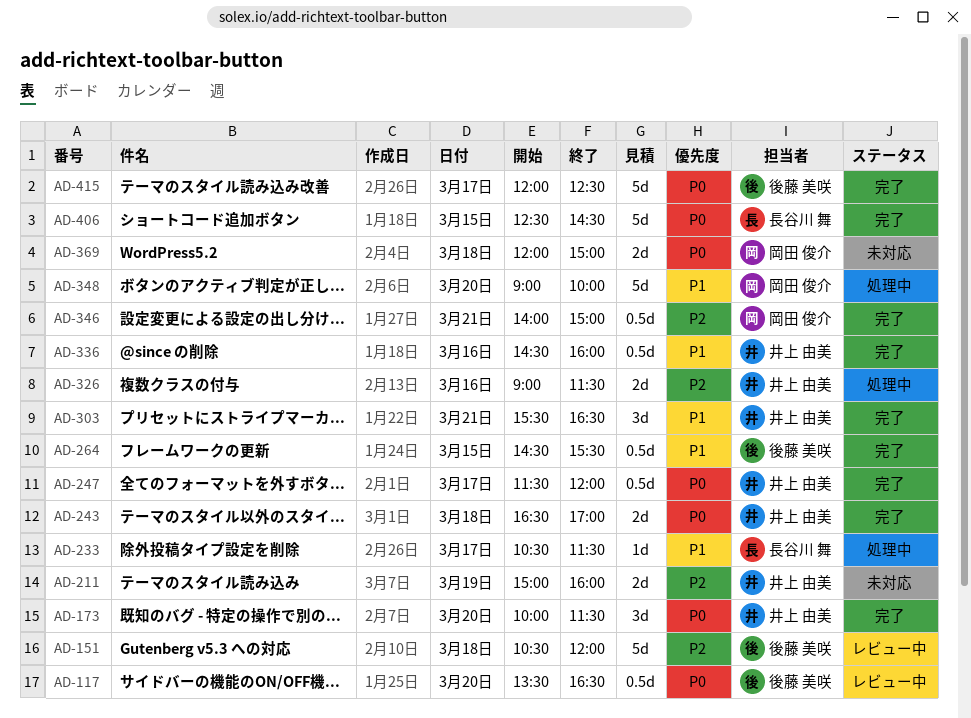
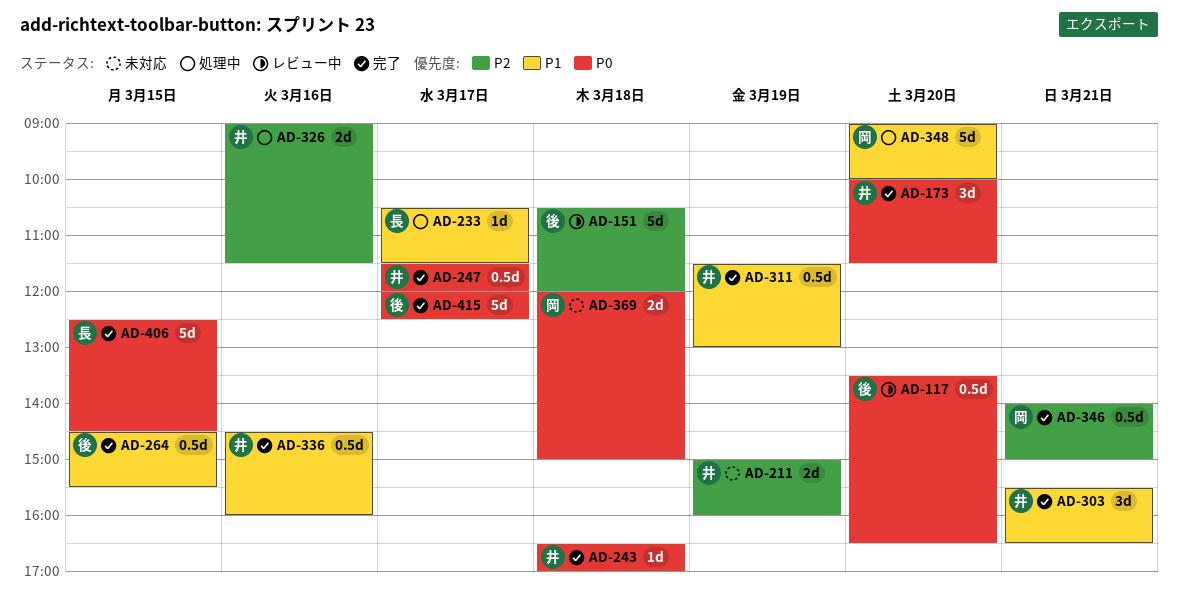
AD-243, estimate: 2d -> 1d
AD-311: none -> present

